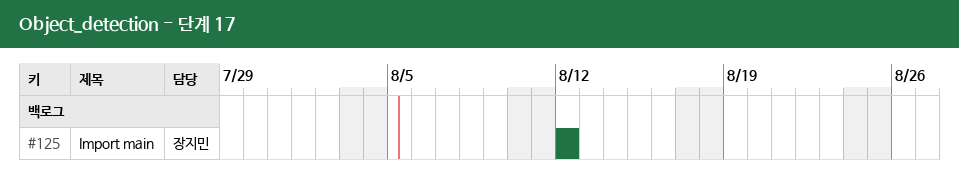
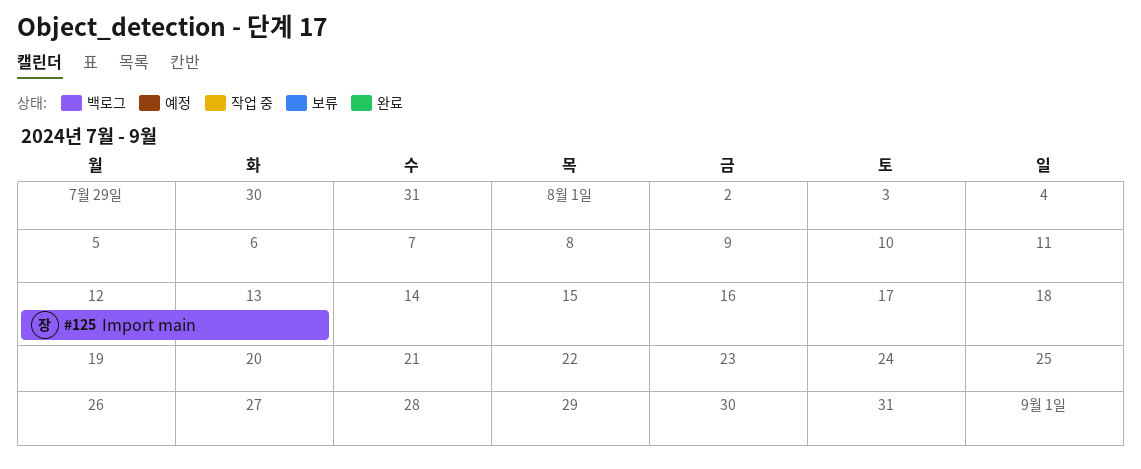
#125, due: Aug 12 -> Aug 13

